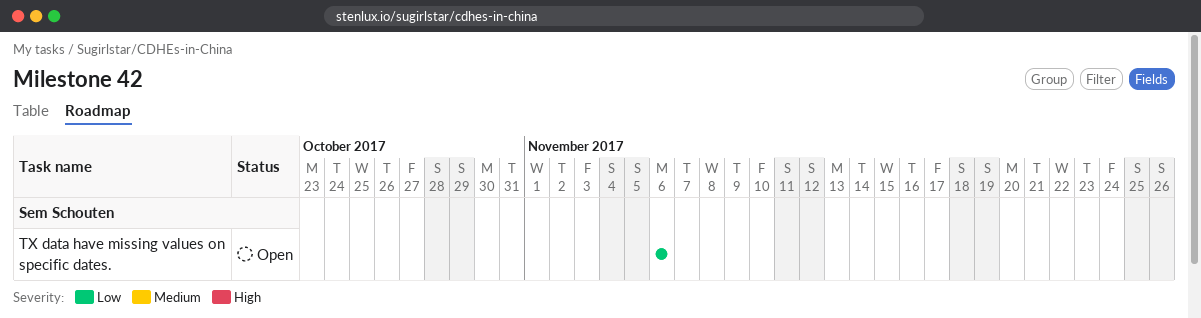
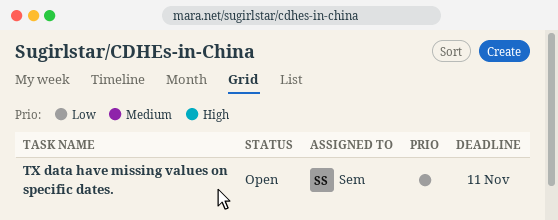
TX data have missing values on specific dates., due: Nov 6 -> Nov 11

